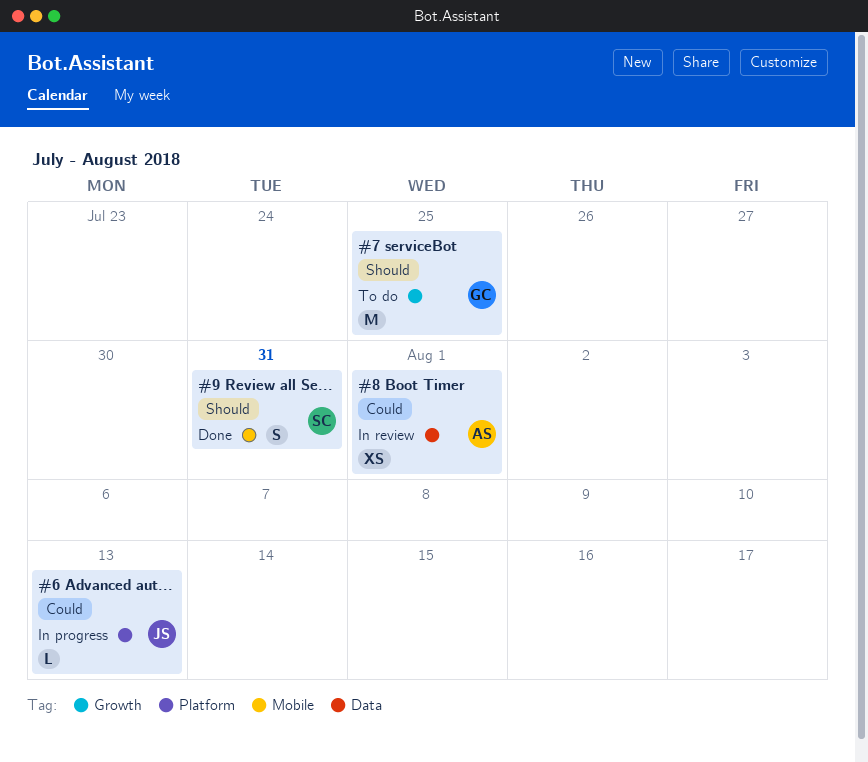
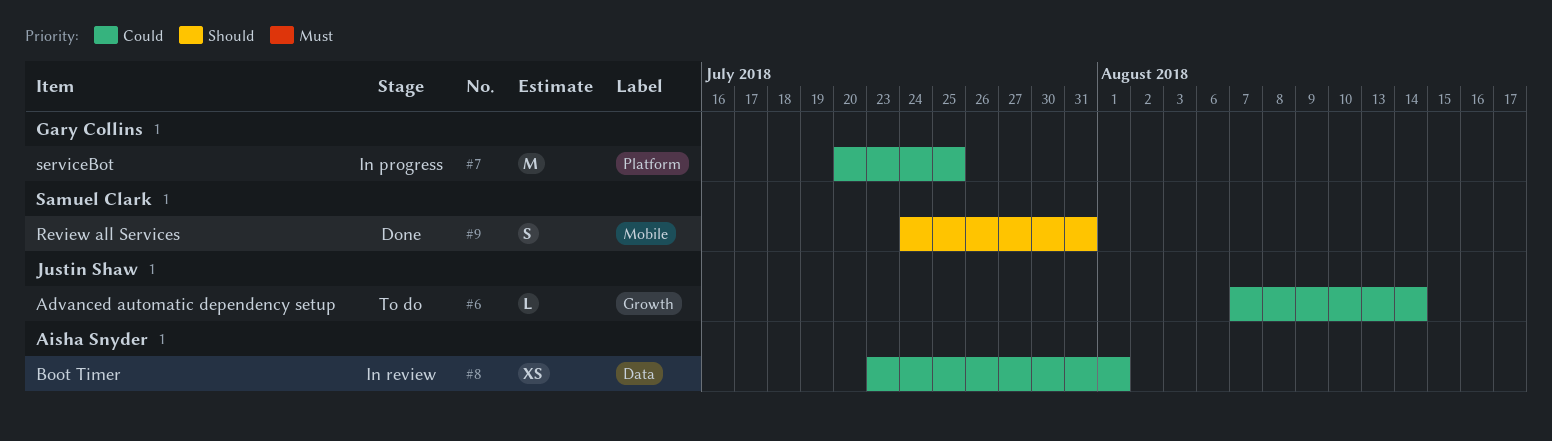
#6, status: In progress -> To do
#6, label: Platform -> Growth
#6, due: Aug 13 -> Aug 14
#7, status: To do -> In progress
#7, priority: Should -> Could
#7, label: Growth -> Platform

